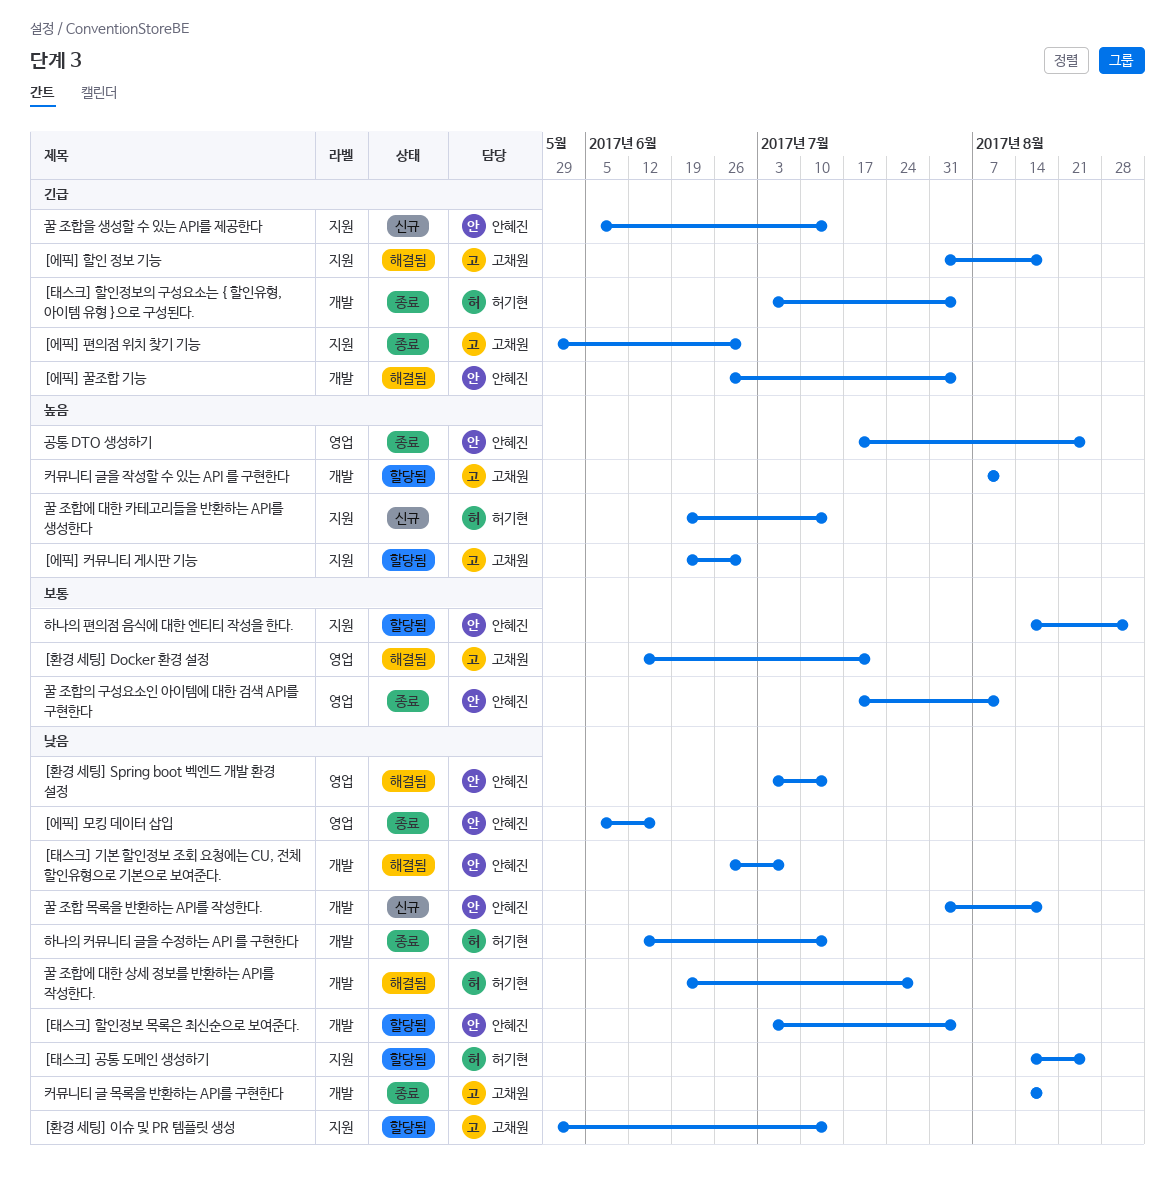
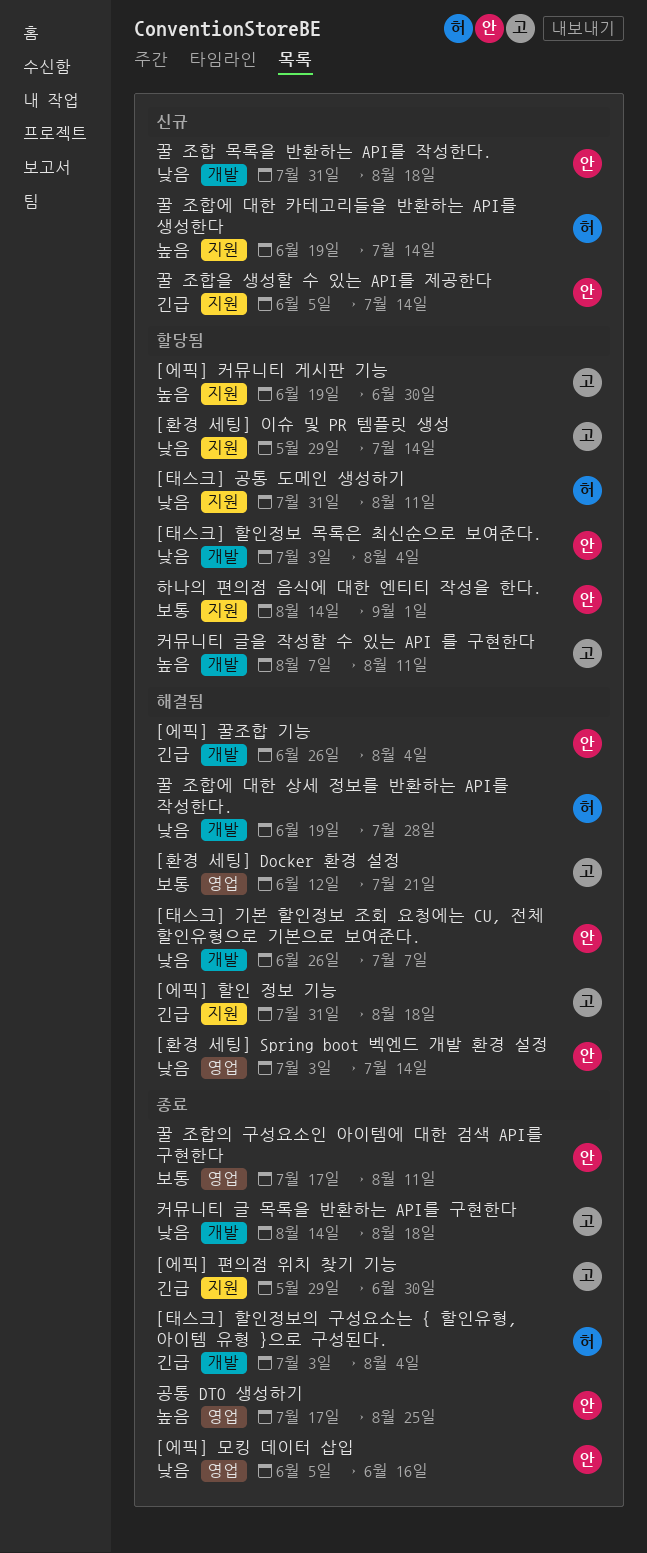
[태스크] 공통 도메인 생성하기, start: Aug 14 -> Jul 31
[태스크] 공통 도메인 생성하기, due: Aug 25 -> Aug 11
하나의 커뮤니티 글을 수정하는 API 를 구현한다: present -> none

